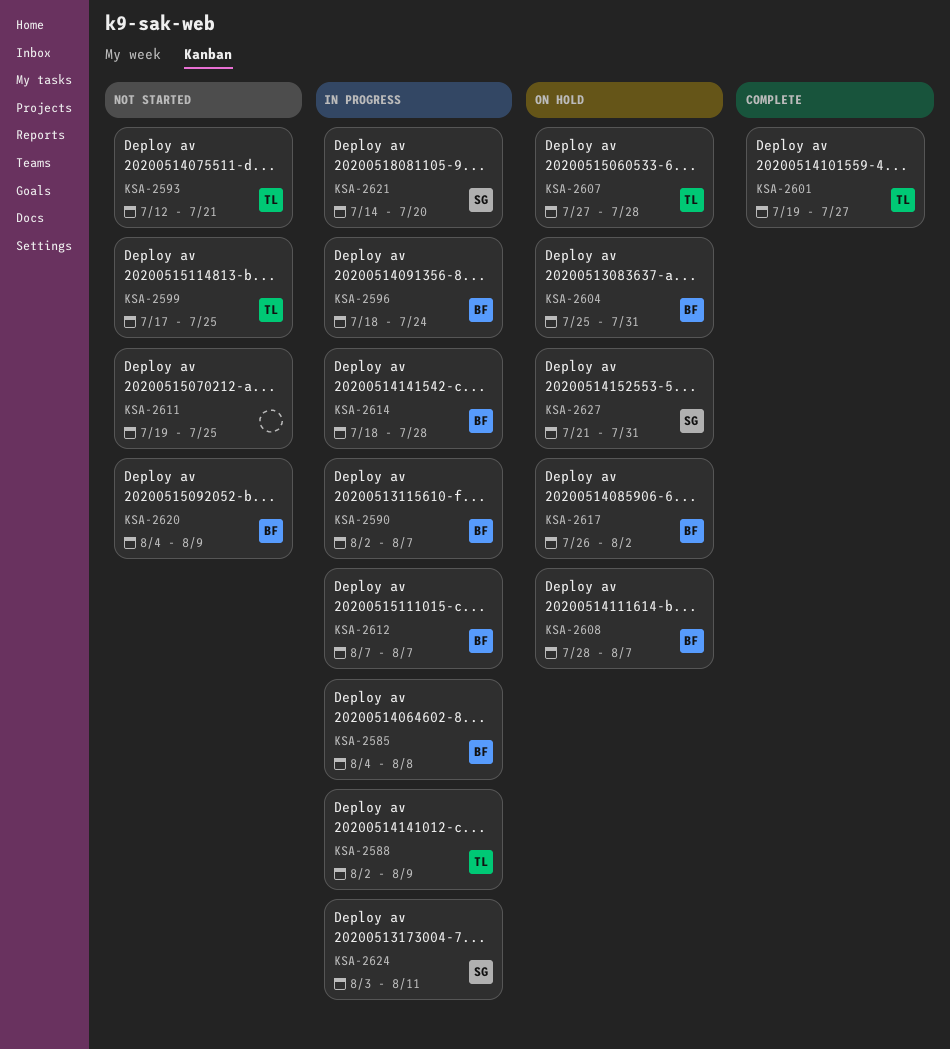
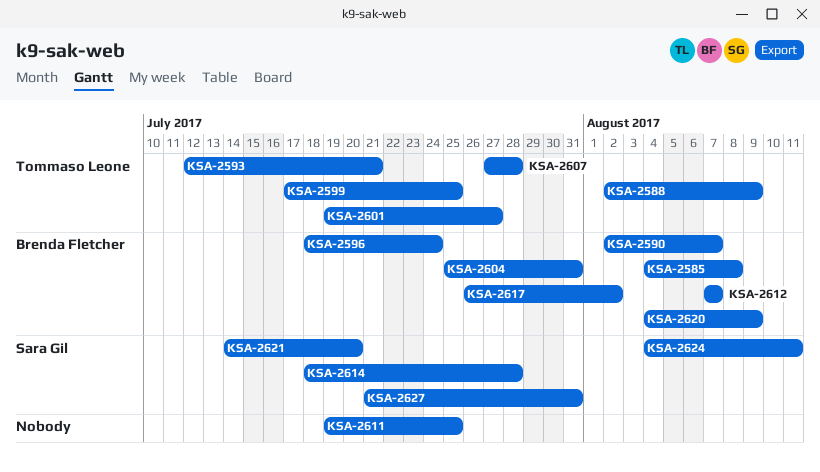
KSA-2608: present -> none
KSA-2614, owner: Brenda Fletcher -> Sara Gil
KSA-2624, start: Aug 3 -> Aug 4

